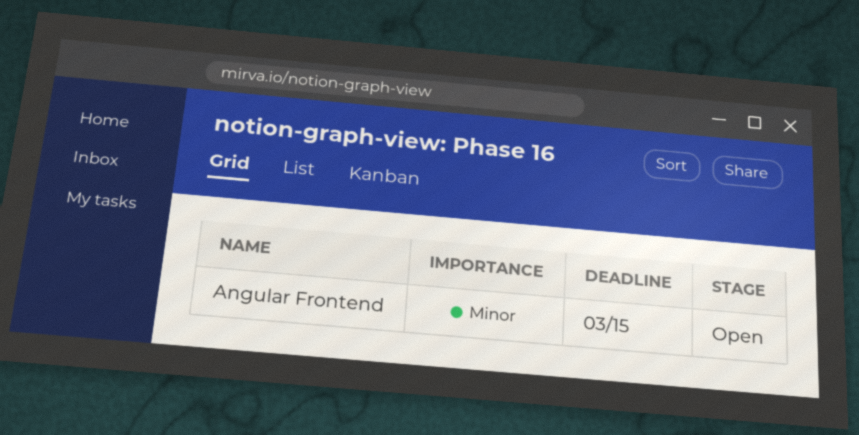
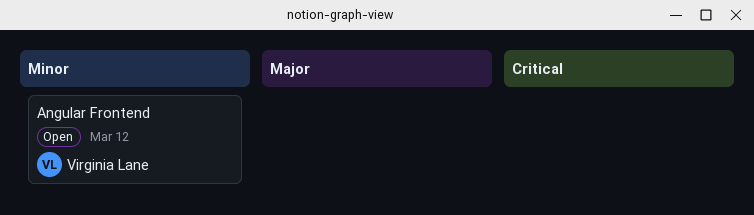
Angular Frontend, due: Mar 15 -> Mar 12

